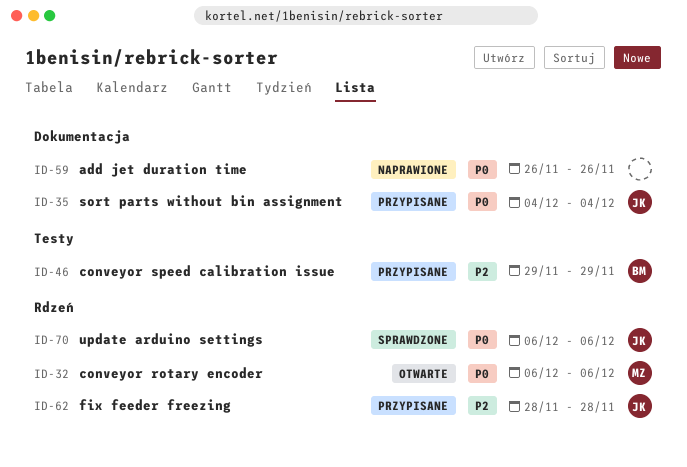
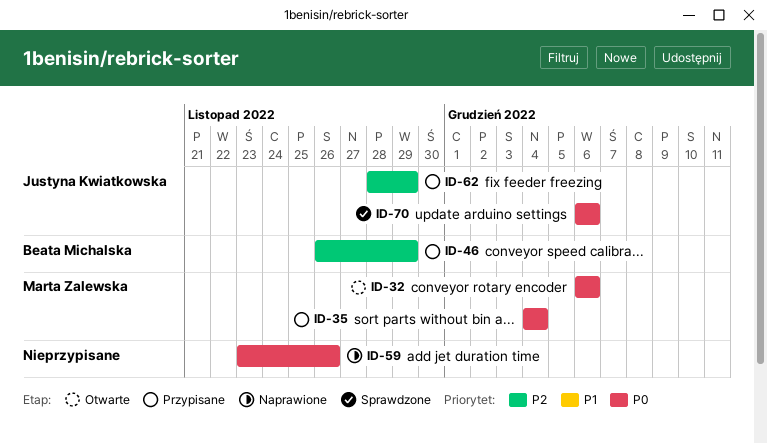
ID-35, owner: Justyna Kwiatkowska -> Marta Zalewska
ID-46, start: Nov 29 -> Nov 26
ID-59, start: Nov 26 -> Nov 23
ID-62, due: Nov 28 -> Nov 29

